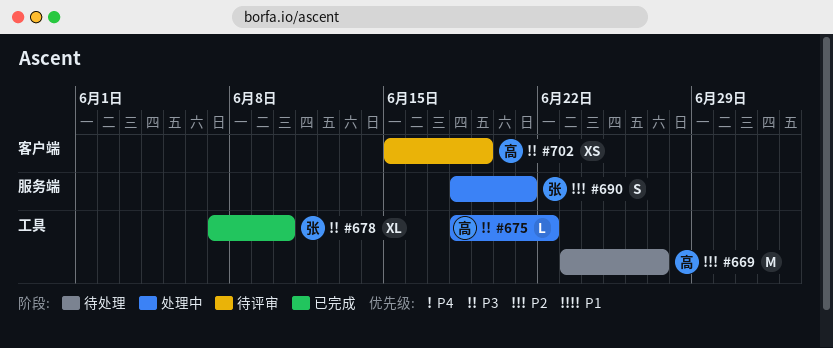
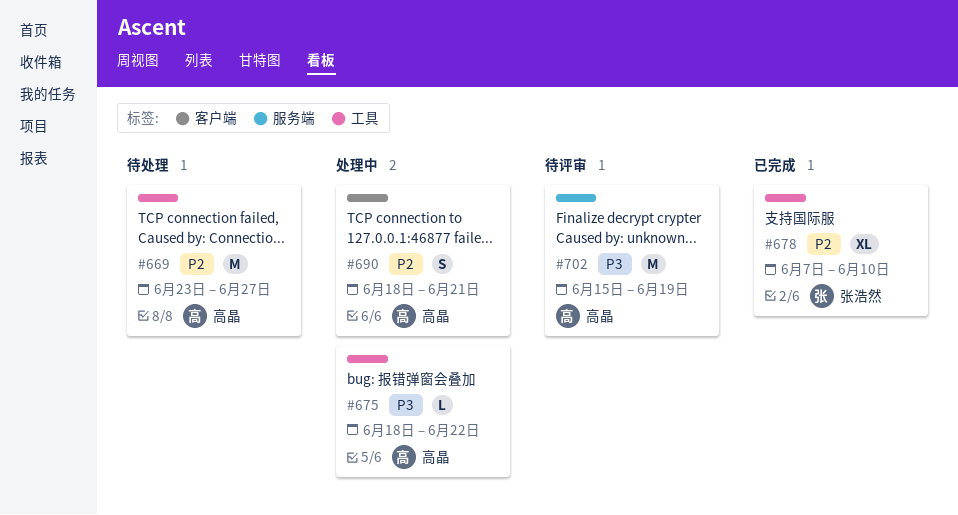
#678, priority: P3 -> P2
#690, owner: 张浩然 -> 高晶
#690, label: 服务端 -> 客户端
#702, label: 客户端 -> 服务端
#702, estimate: XS -> M

